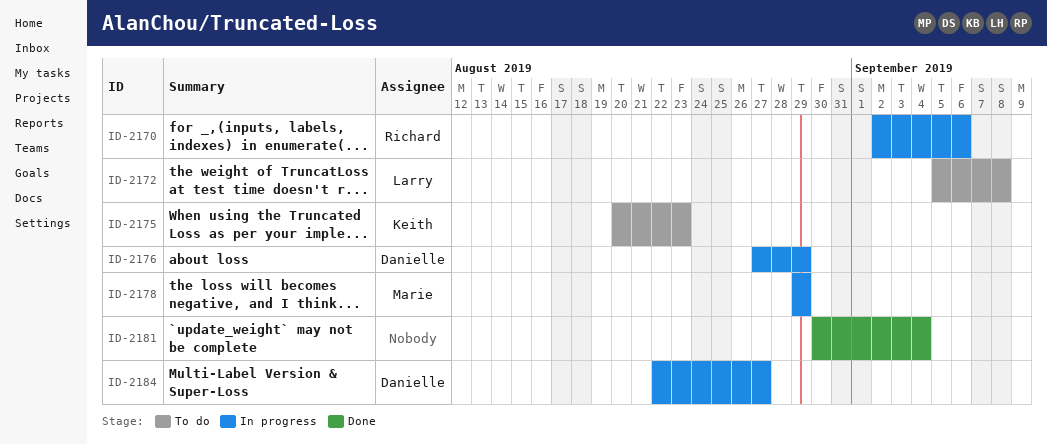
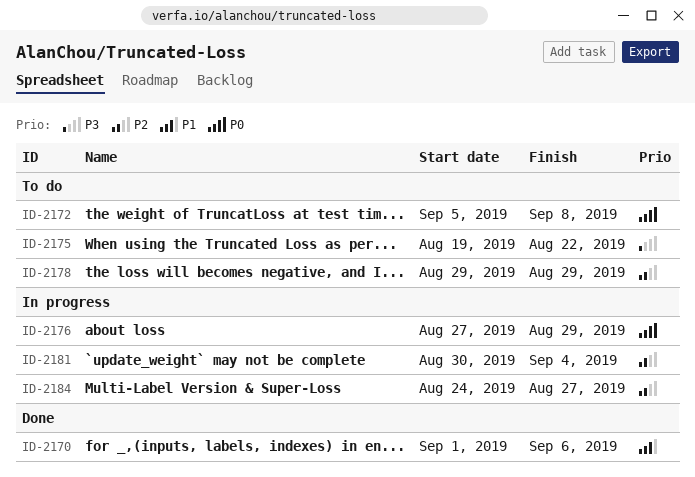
ID-2170, status: In progress -> Done
ID-2170, start: Sep 2 -> Sep 1
ID-2175, start: Aug 20 -> Aug 19
ID-2175, due: Aug 23 -> Aug 22
ID-2178, status: In progress -> To do
ID-2181, status: Done -> In progress
ID-2184, start: Aug 22 -> Aug 24

